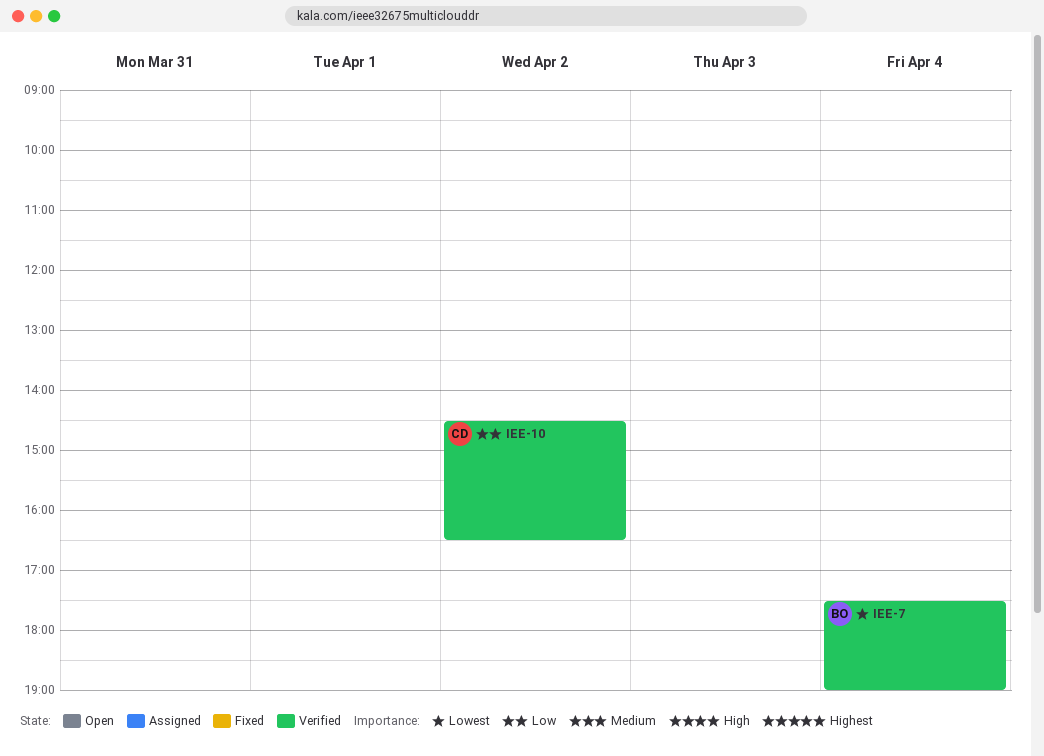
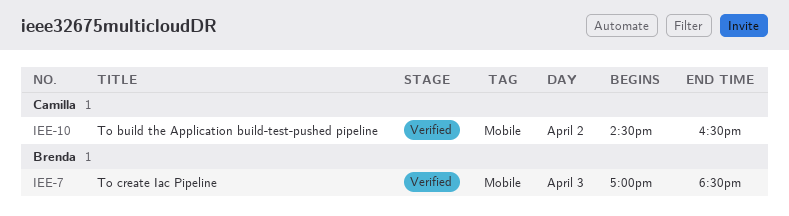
IEE-7, day: Apr 4 -> Apr 3
IEE-7, begins: 17:30 -> 17:00
IEE-7, ends: 19:00 -> 18:30

